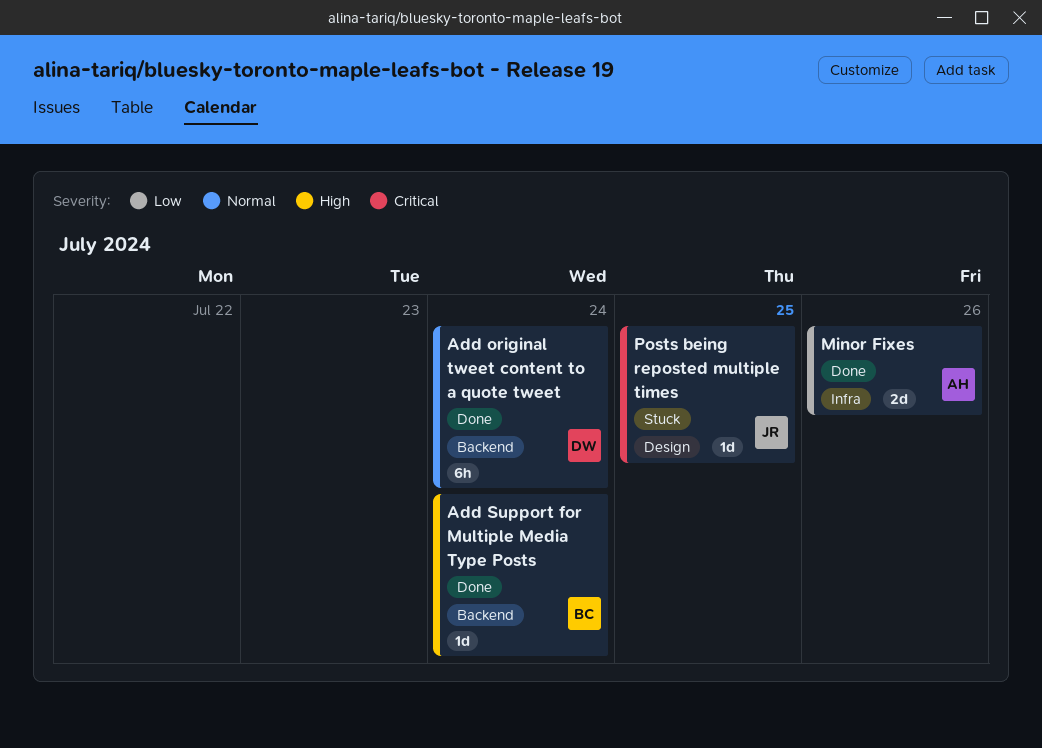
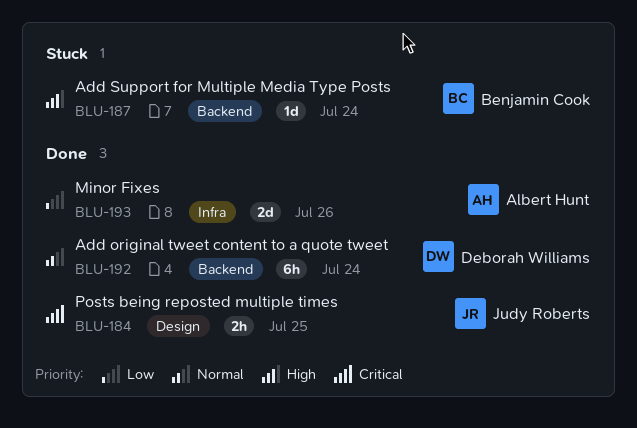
Add Support for Multiple Media Type Posts, status: Done -> Stuck
Posts being reposted multiple times, status: Stuck -> Done
Posts being reposted multiple times, estimate: 1d -> 2h

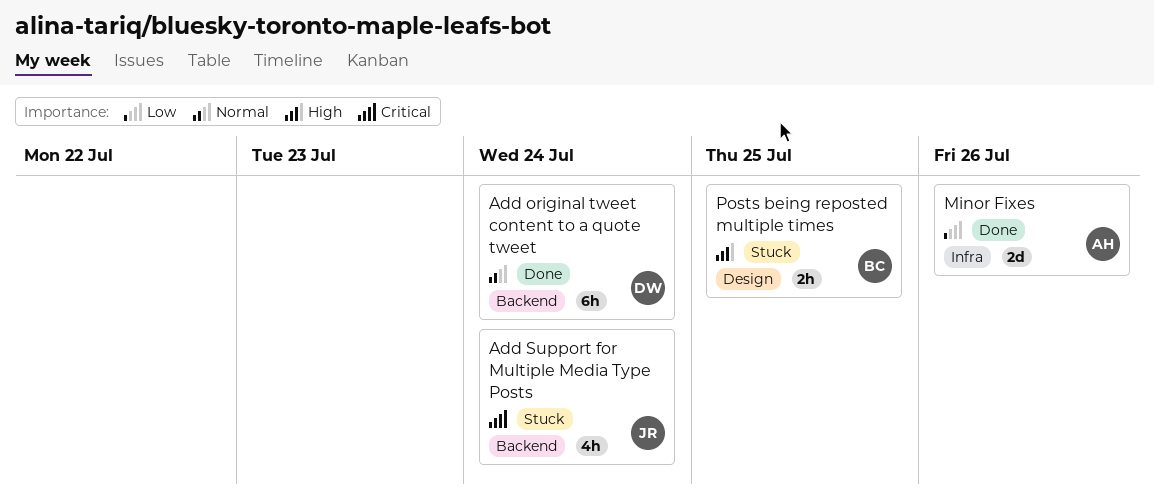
Add Support for Multiple Media Type Posts, owner: Benjamin Cook -> Judy Roberts
Add Support for Multiple Media Type Posts, priority: High -> Critical
Add Support for Multiple Media Type Posts, estimate: 1d -> 4h
Posts being reposted multiple times, status: Done -> Stuck
Posts being reposted multiple times, owner: Judy Roberts -> Benjamin Cook
Posts being reposted multiple times, priority: Critical -> High

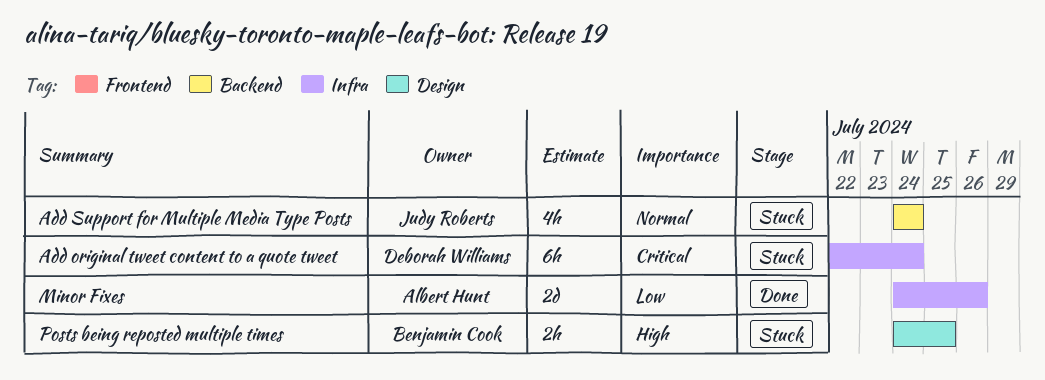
Add original tweet content to a quote tweet, status: Done -> Stuck
Add original tweet content to a quote tweet, priority: Normal -> Critical
Add original tweet content to a quote tweet, label: Backend -> Infra
Add Support for Multiple Media Type Posts, priority: Critical -> Normal

